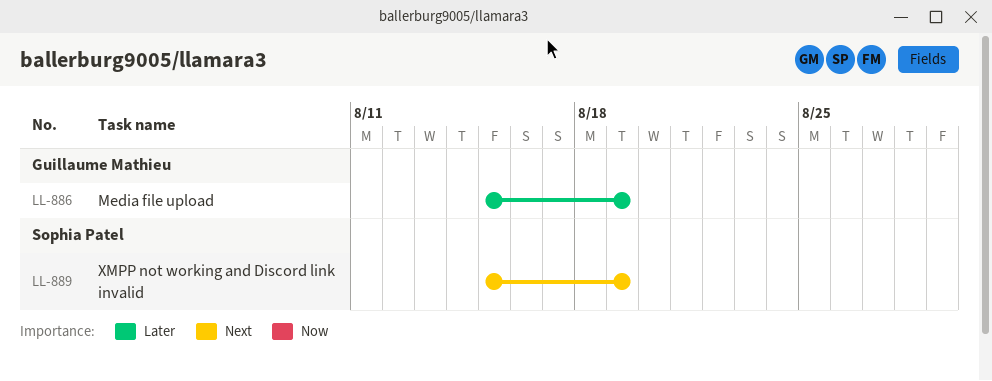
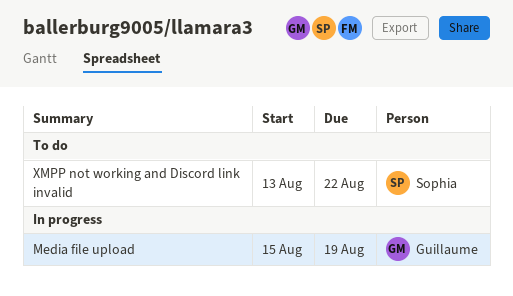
XMPP not working and Discord link invalid, start: Aug 15 -> Aug 13
XMPP not working and Discord link invalid, due: Aug 19 -> Aug 22

